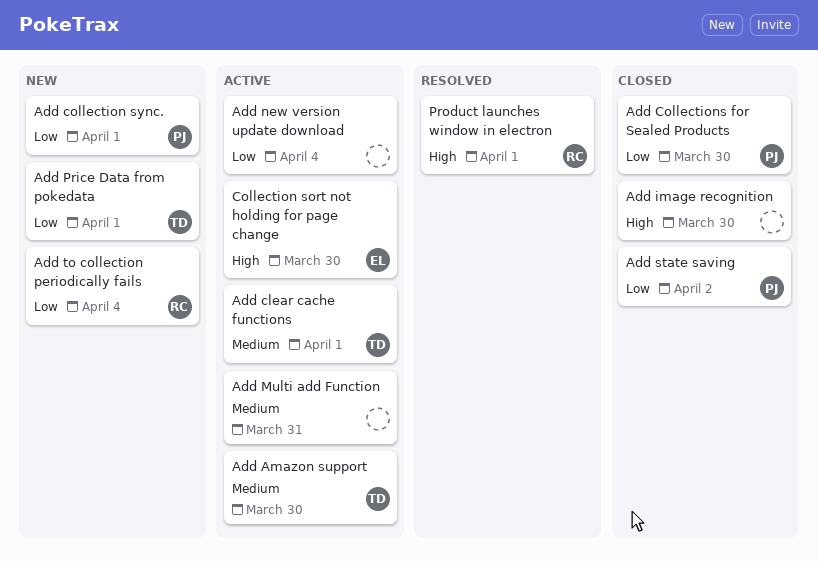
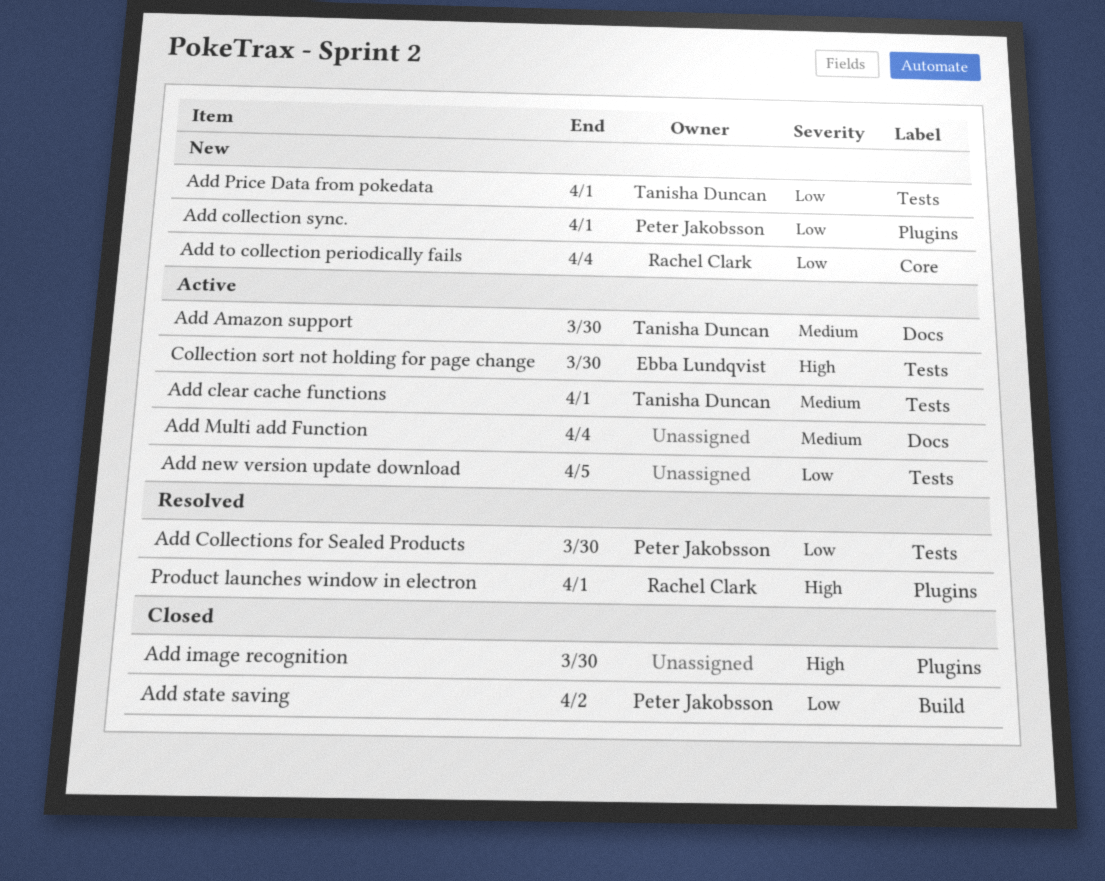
Add Collections for Sealed Products, status: Closed -> Resolved
Add Multi add Function, due: Mar 31 -> Apr 4
Add new version update download, due: Apr 4 -> Apr 5

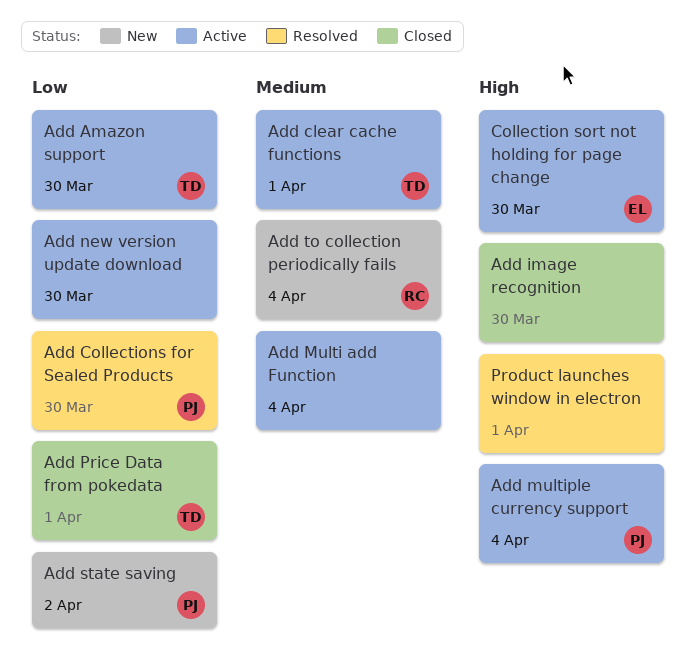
Add Amazon support, priority: Medium -> Low
Add collection sync.: present -> none
Add multiple currency support: none -> present
Add new version update download, due: Apr 5 -> Mar 30
Add Price Data from pokedata, status: New -> Closed
Add state saving, status: Closed -> New
Add to collection periodically fails, priority: Low -> Medium
Product launches window in electron, owner: Rachel Clark -> none

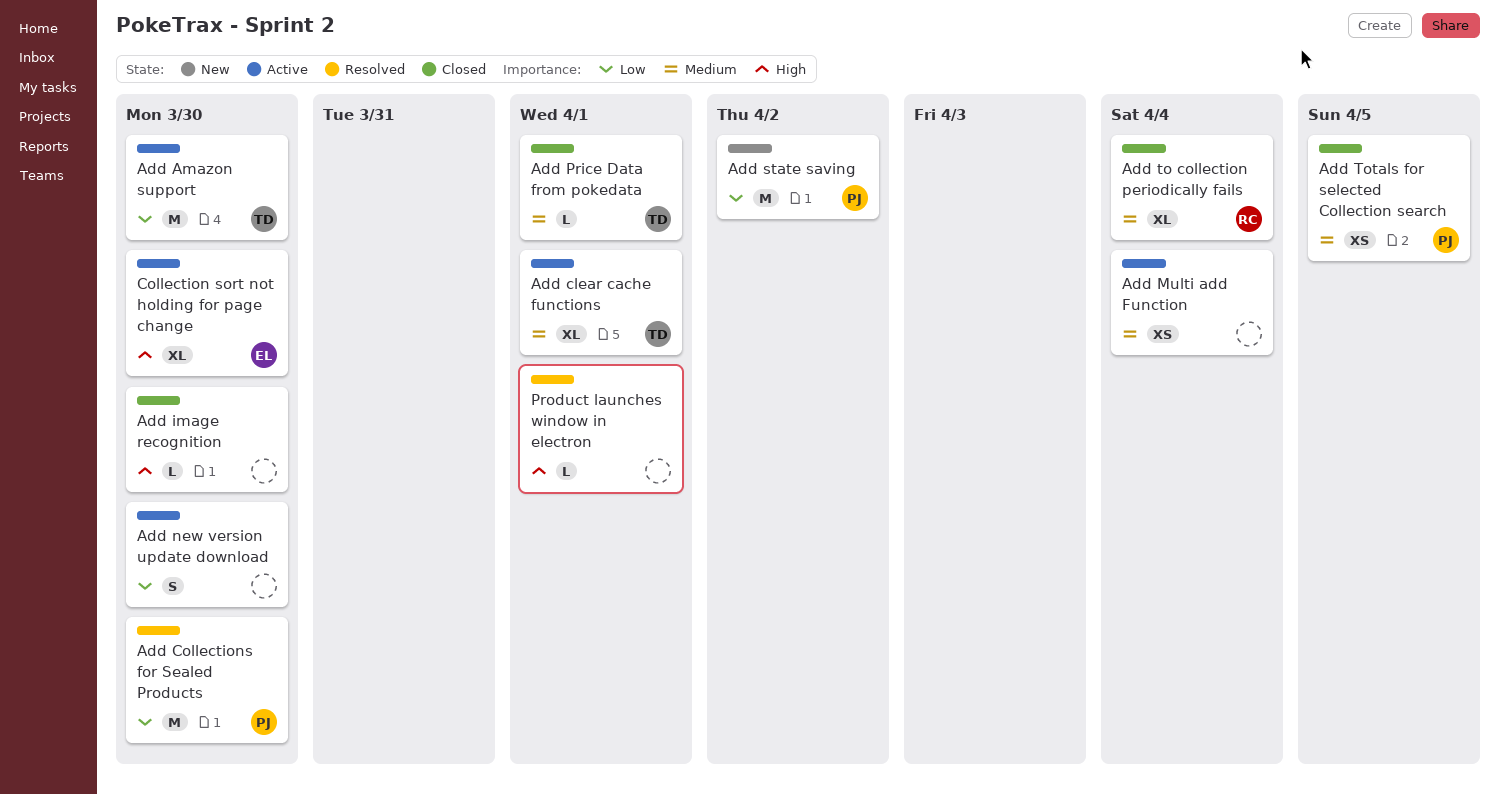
Add multiple currency support: present -> none
Add Price Data from pokedata, priority: Low -> Medium
Add to collection periodically fails, status: New -> Closed
Add Totals for selected Collection search: none -> present

